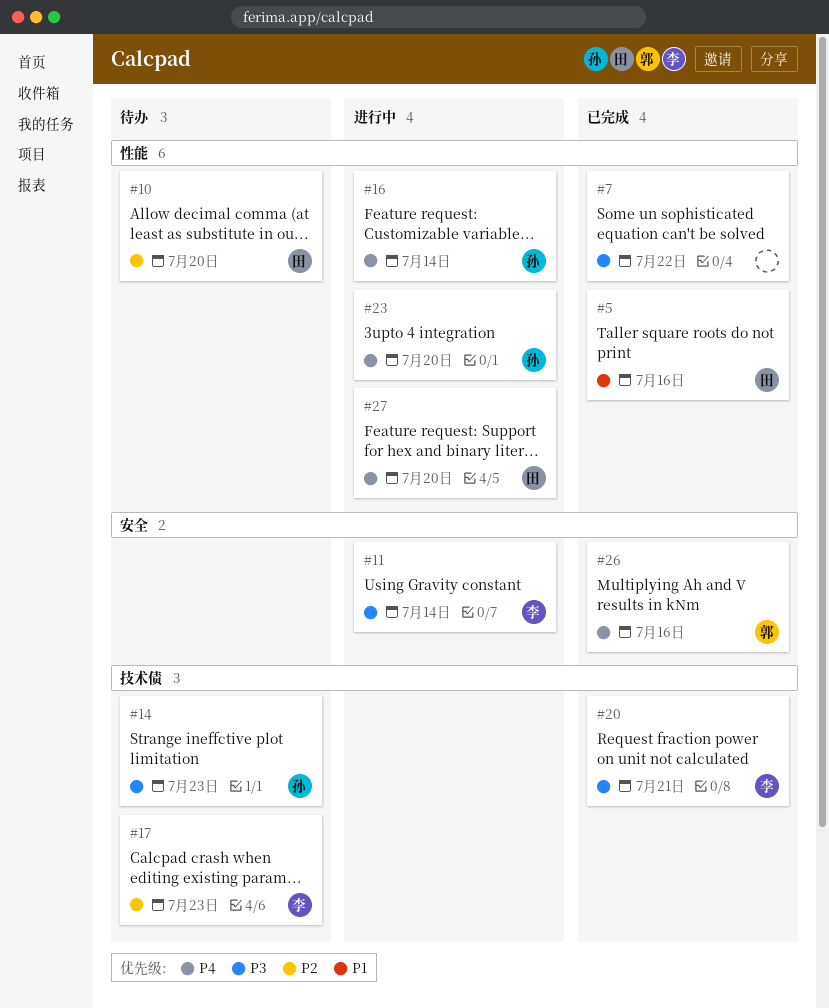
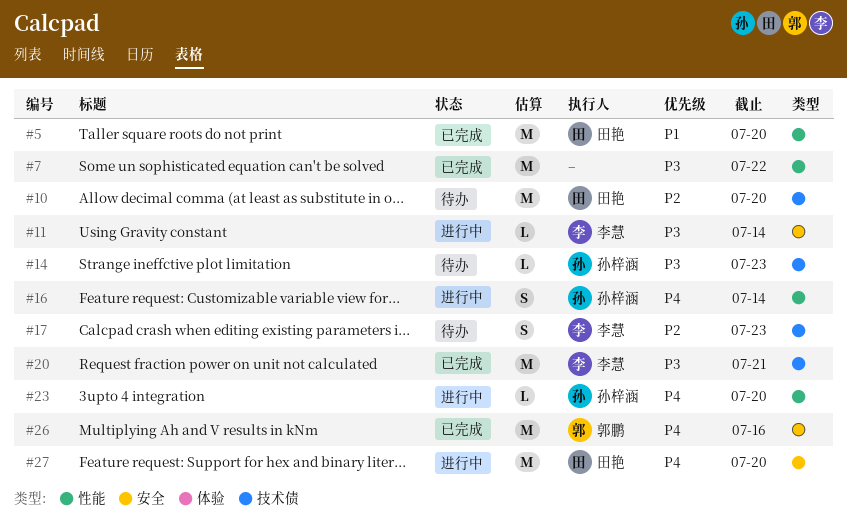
#5, due: Jul 16 -> Jul 20
#10, label: 性能 -> 技术债
#27, label: 性能 -> 安全

